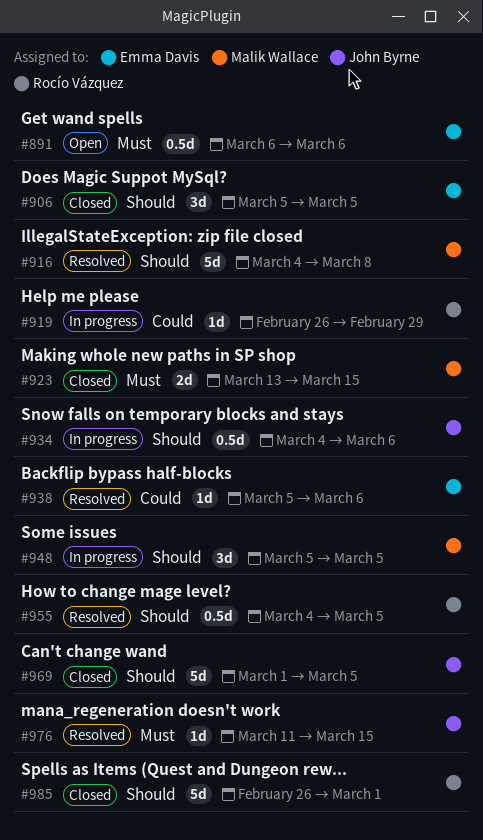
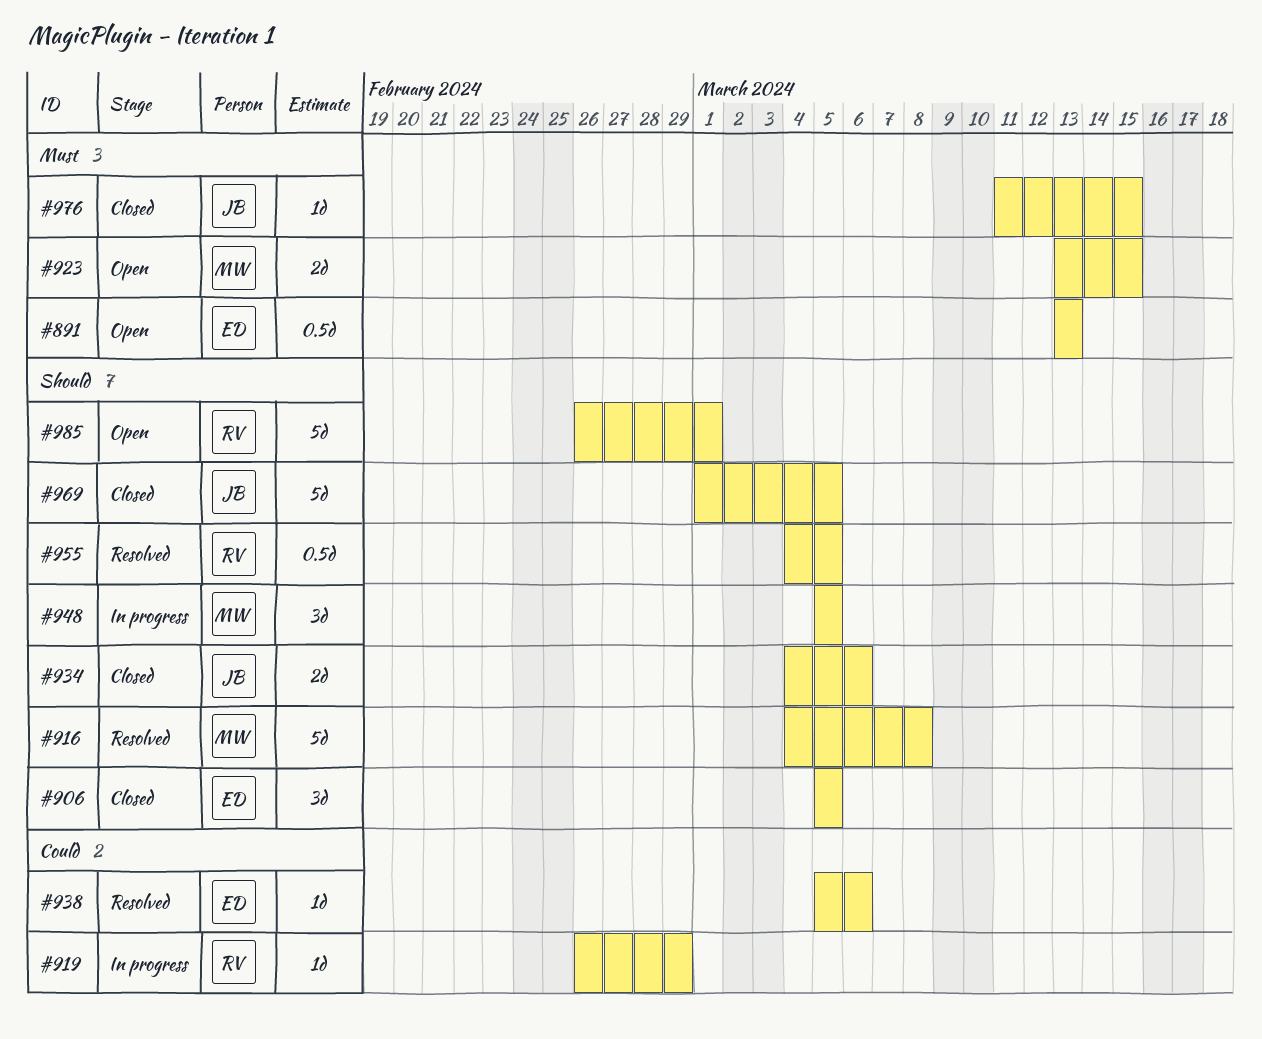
#891, start: Mar 6 -> Mar 13
#891, due: Mar 6 -> Mar 13
#923, status: Closed -> Open
#934, status: In progress -> Closed
#934, estimate: 0.5d -> 2d
#976, status: Resolved -> Closed
#985, status: Closed -> Open

